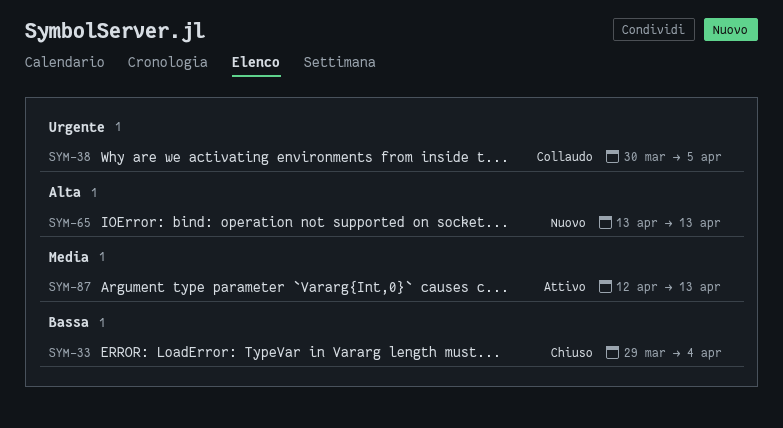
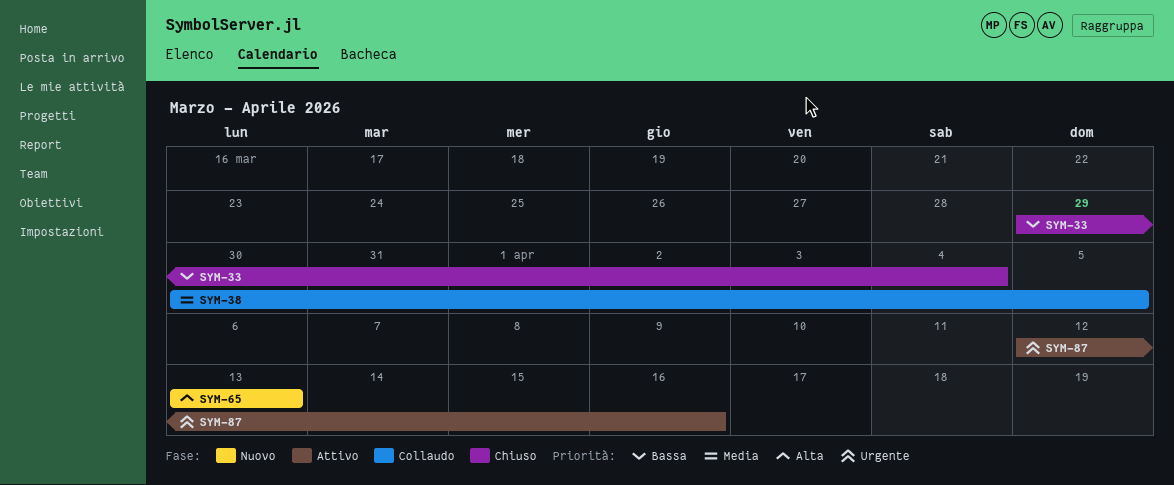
SYM-38, priority: Urgente -> Media
SYM-87, priority: Media -> Urgente
SYM-87, due: Apr 13 -> Apr 16

